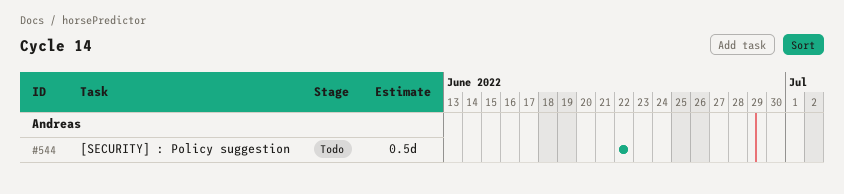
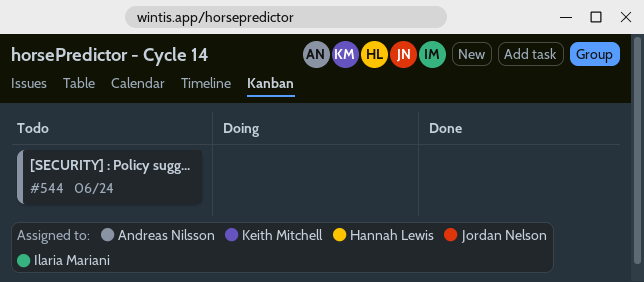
#544, due: Jun 22 -> Jun 24

